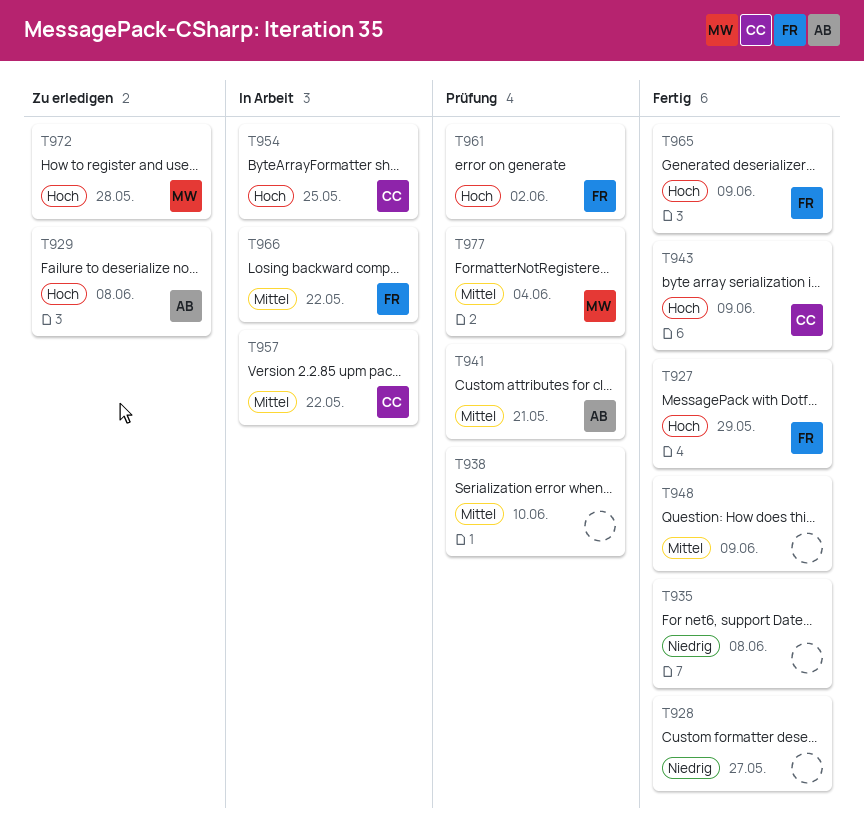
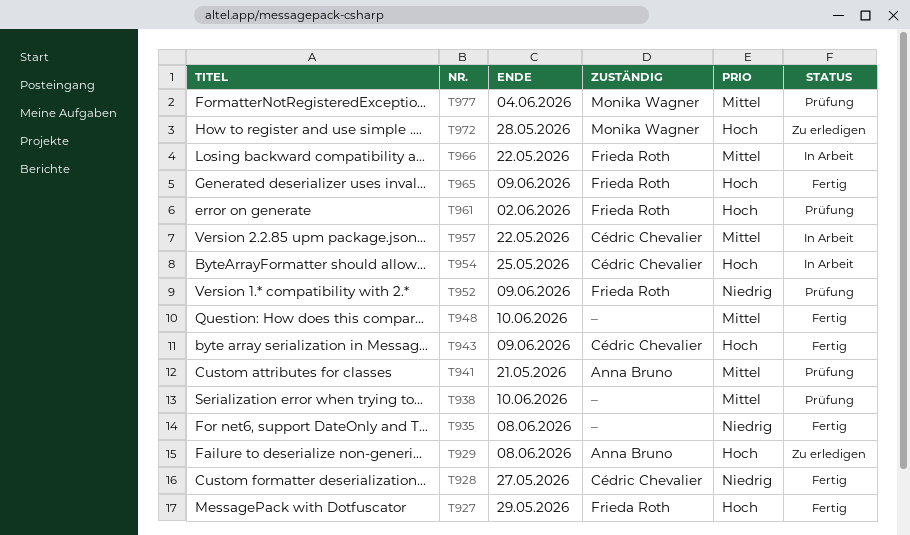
T928, owner: none -> Cédric Chevalier
T948, due: Jun 9 -> Jun 10
T952: none -> present

